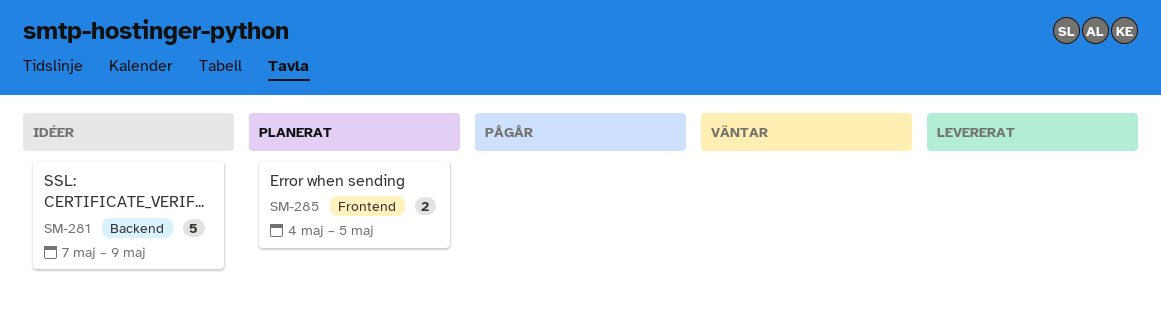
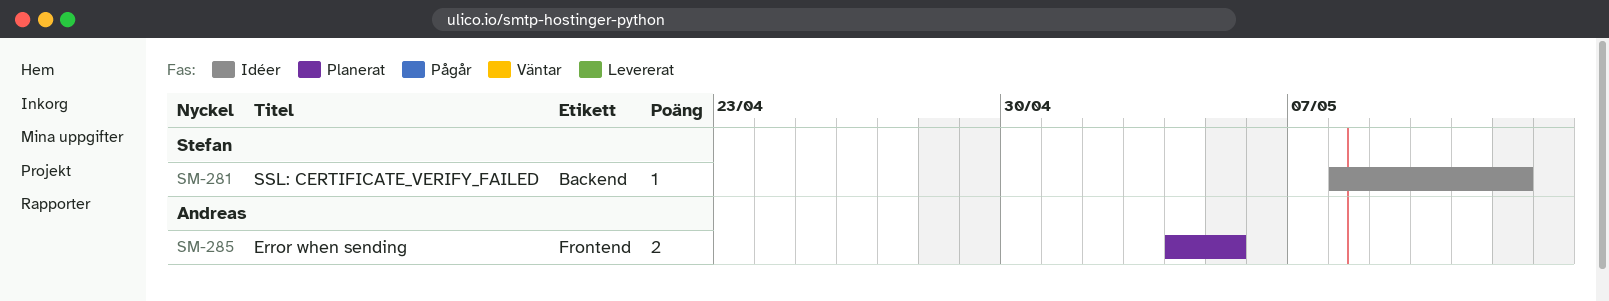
SM-281, estimate: 5 -> 1
SM-281, start: May 7 -> May 8
SM-281, due: May 9 -> May 12

